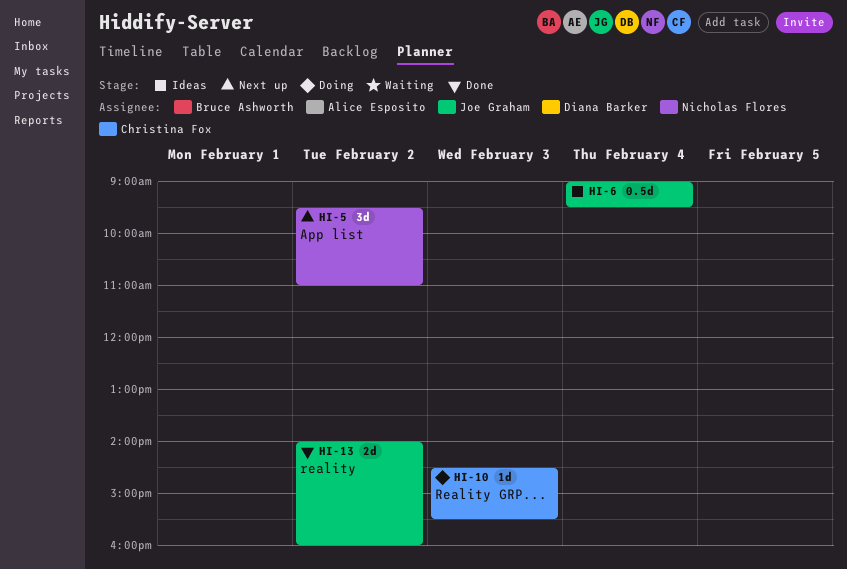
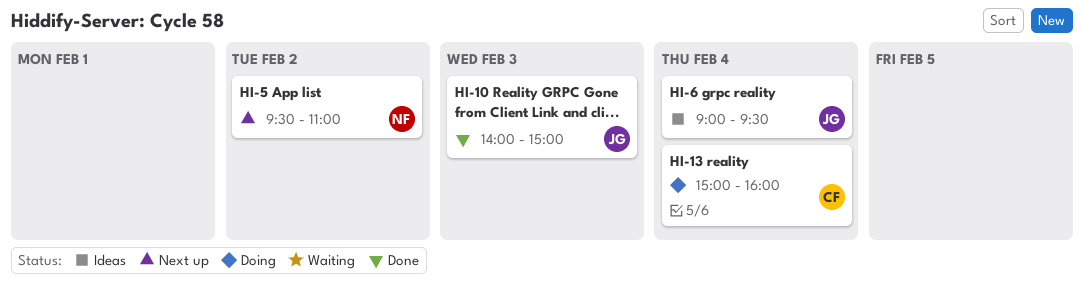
HI-10, status: Doing -> Done
HI-10, owner: Christina Fox -> Joe Graham
HI-10, begins: 14:30 -> 14:00
HI-10, ends: 15:30 -> 15:00
HI-13, status: Done -> Doing
HI-13, owner: Joe Graham -> Christina Fox
HI-13, day: Feb 2 -> Feb 4
HI-13, begins: 14:00 -> 15:00

